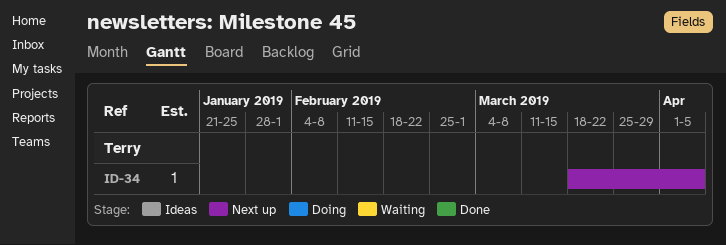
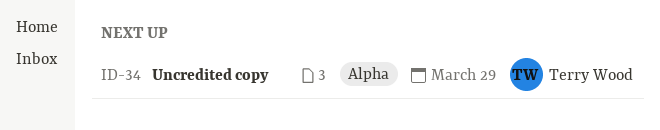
ID-34, due: Apr 5 -> Mar 29

